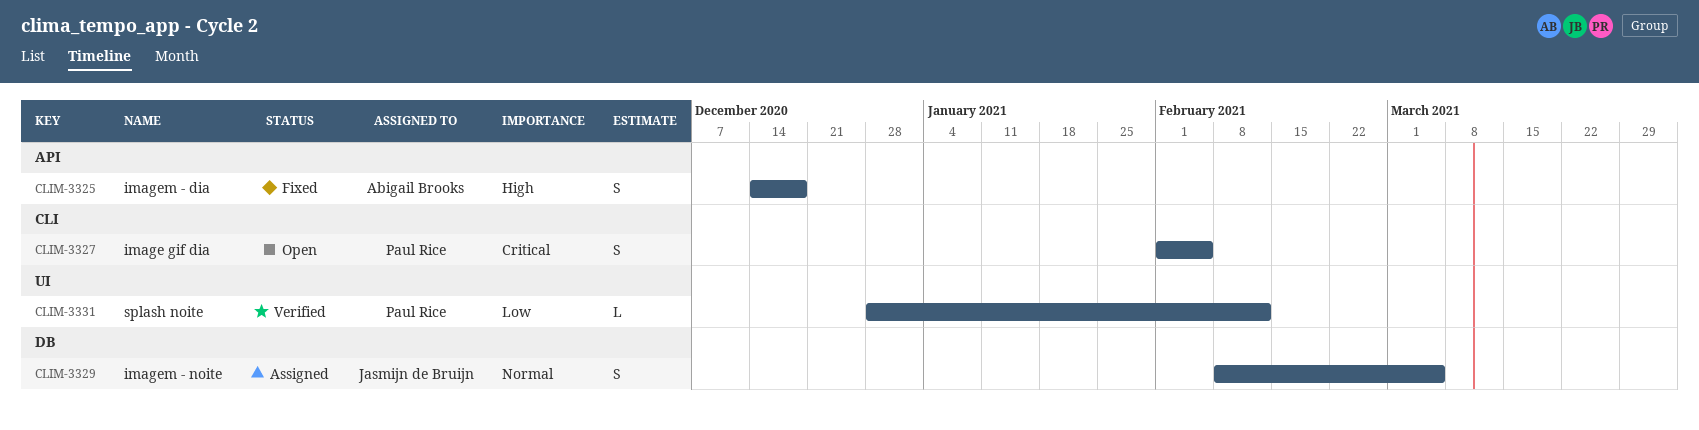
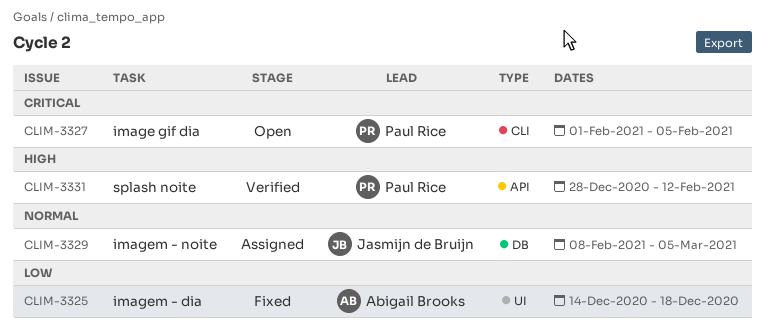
CLIM-3325, priority: High -> Low
CLIM-3325, label: API -> UI
CLIM-3331, priority: Low -> High
CLIM-3331, label: UI -> API

